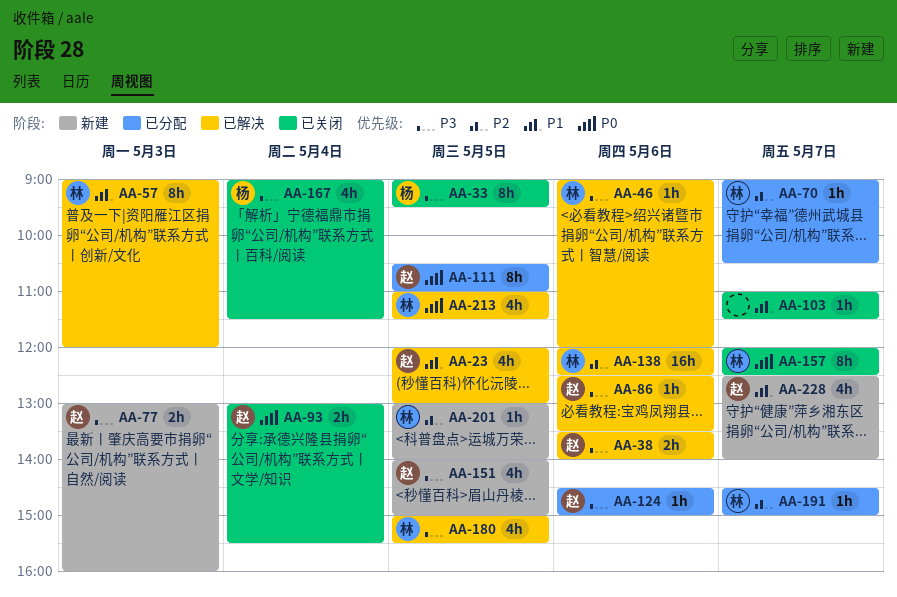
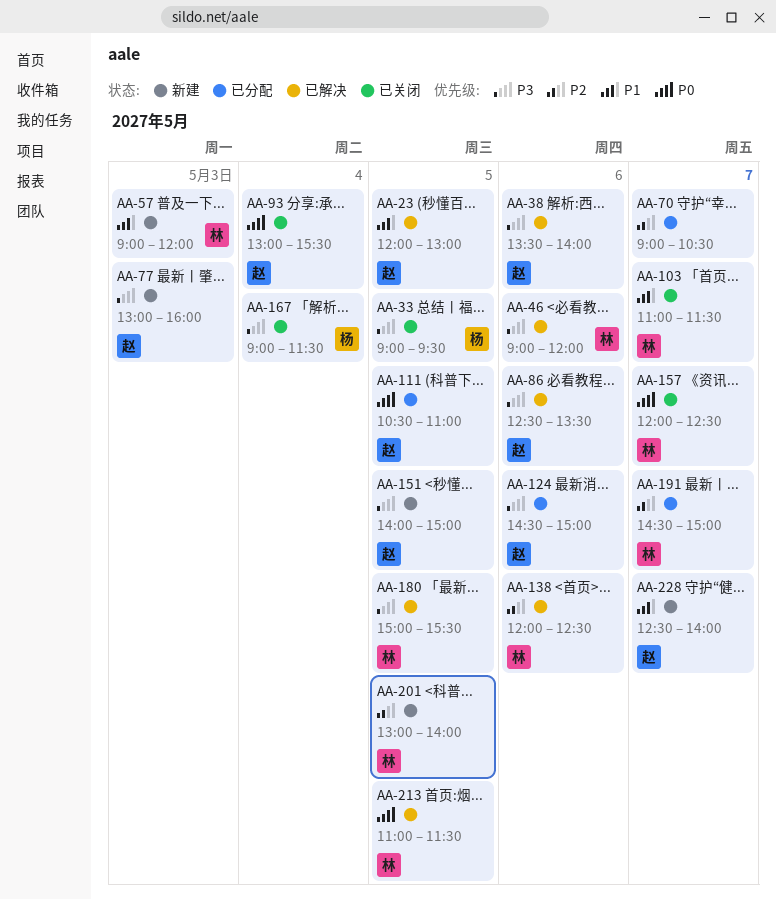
AA-57, status: 已解决 -> 新建
AA-70, owner: 林 -> none
AA-103, owner: none -> 林

